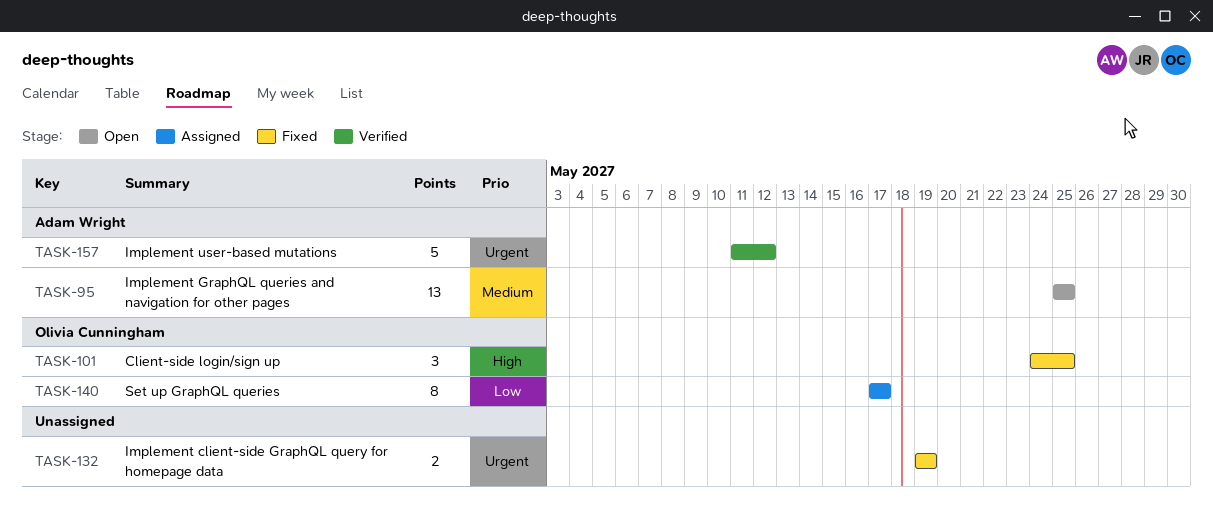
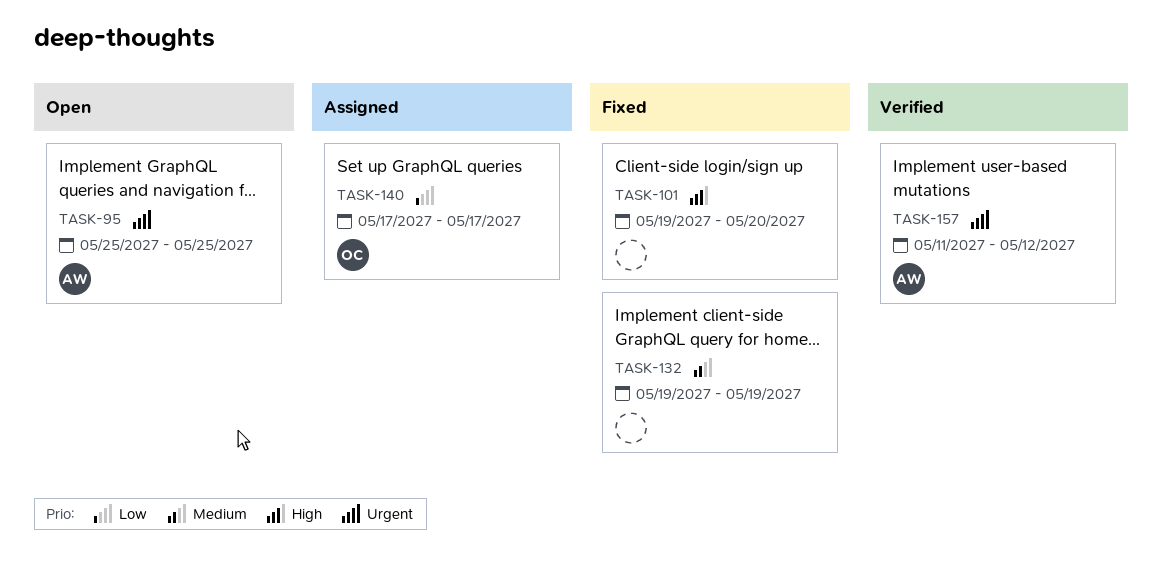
TASK-95, priority: Medium -> Urgent
TASK-101, owner: Olivia Cunningham -> none
TASK-101, start: May 24 -> May 19
TASK-101, due: May 25 -> May 20
TASK-132, priority: Urgent -> Medium

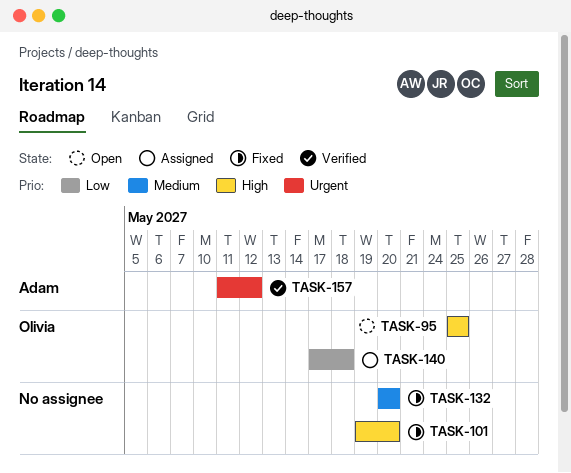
TASK-95, owner: Adam -> Olivia
TASK-95, priority: Urgent -> High
TASK-132, start: May 19 -> May 20
TASK-132, due: May 19 -> May 20
TASK-140, due: May 17 -> May 18

